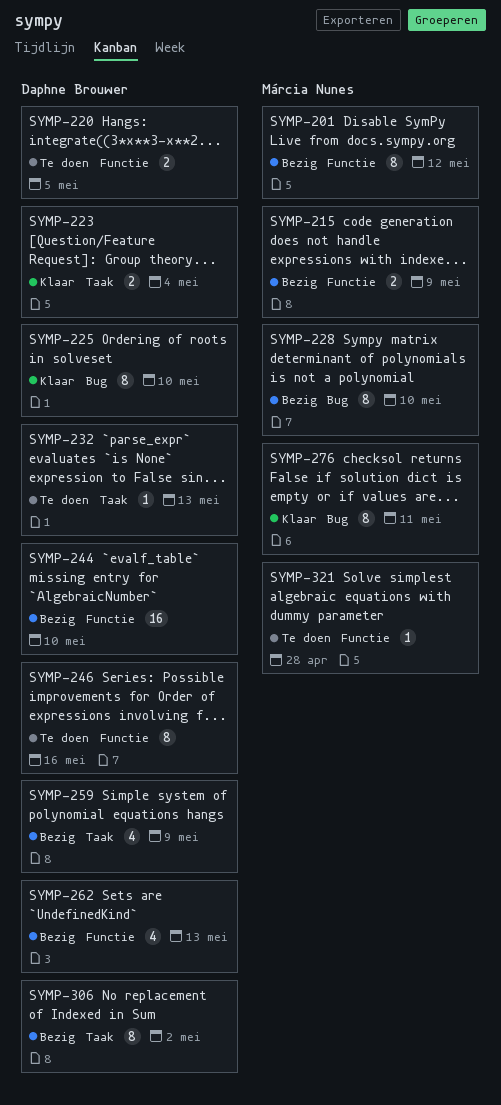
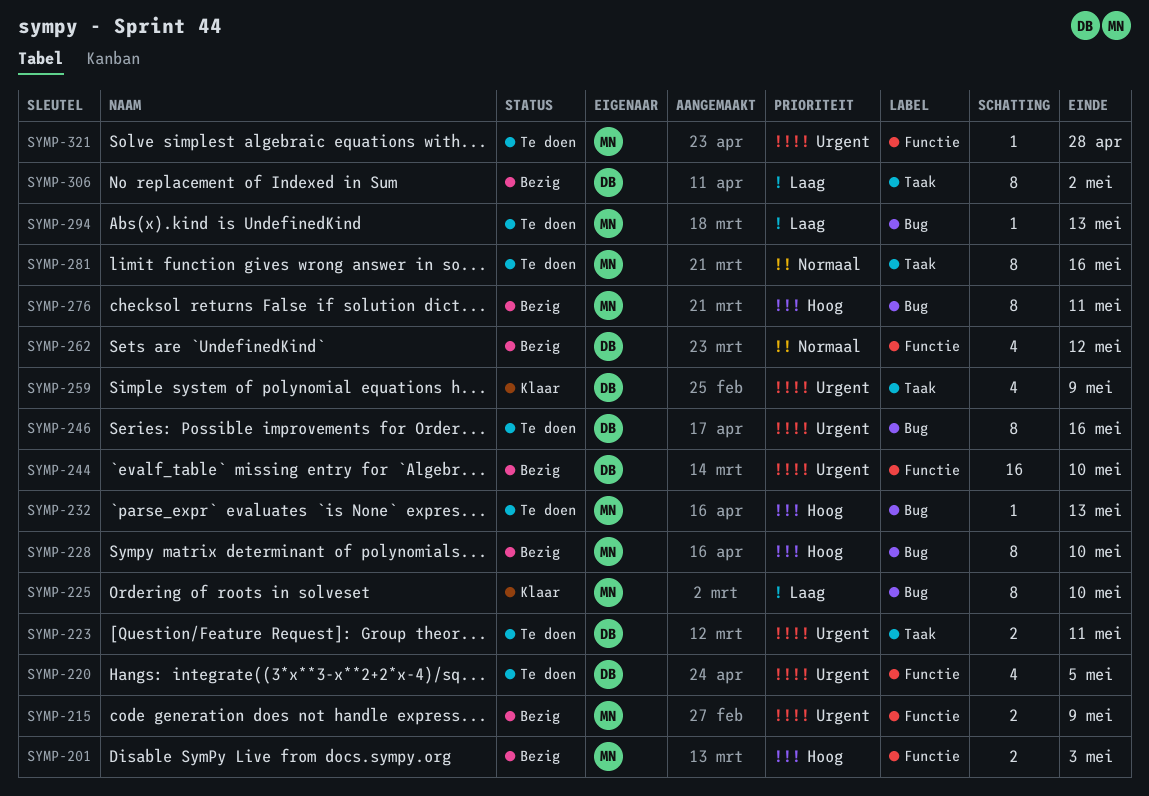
SYMP-201, estimate: 8 -> 2
SYMP-201, due: May 12 -> May 3
SYMP-220, estimate: 2 -> 4
SYMP-223, status: Klaar -> Te doen
SYMP-223, due: May 4 -> May 11
SYMP-225, owner: Daphne Brouwer -> Márcia Nunes
SYMP-232, owner: Daphne Brouwer -> Márcia Nunes
SYMP-232, label: Taak -> Bug
SYMP-246, label: Functie -> Bug
SYMP-259, status: Bezig -> Klaar
SYMP-262, due: May 13 -> May 12
SYMP-276, status: Klaar -> Bezig
SYMP-281: none -> present
SYMP-294: none -> present

